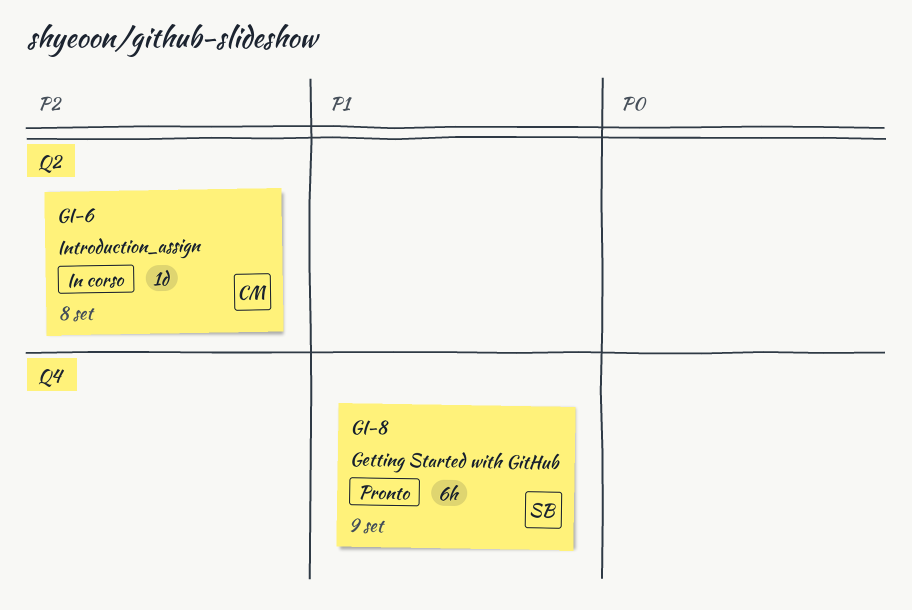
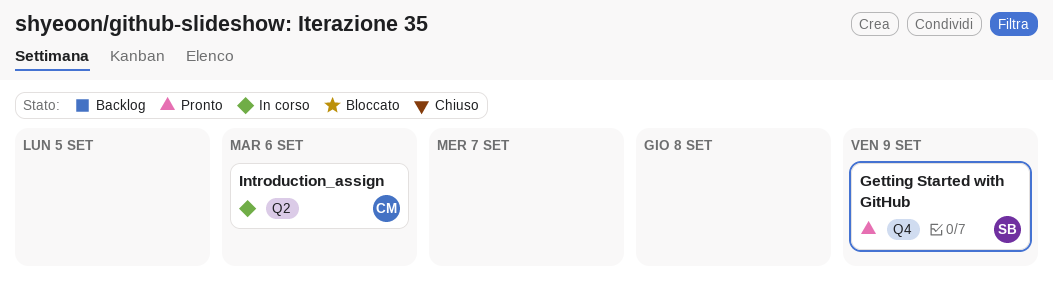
Introduction_assign, due: Sep 8 -> Sep 6

